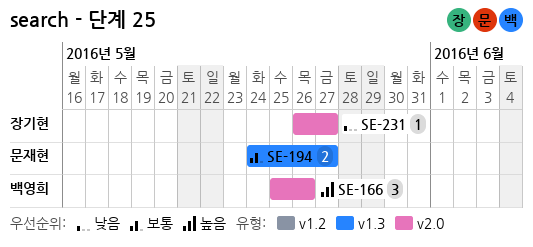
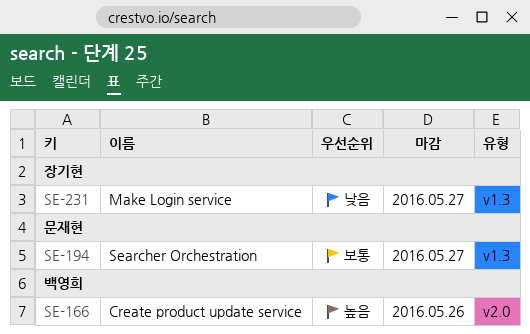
SE-231, label: v2.0 -> v1.3

